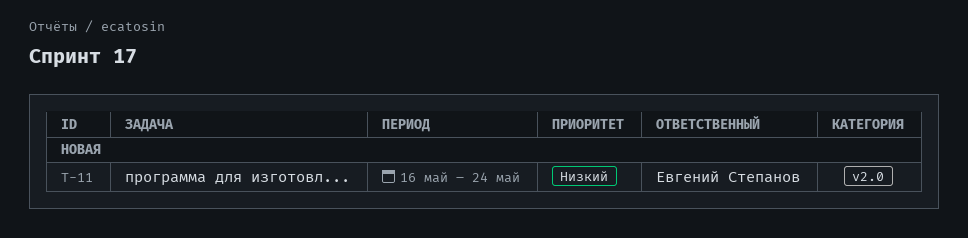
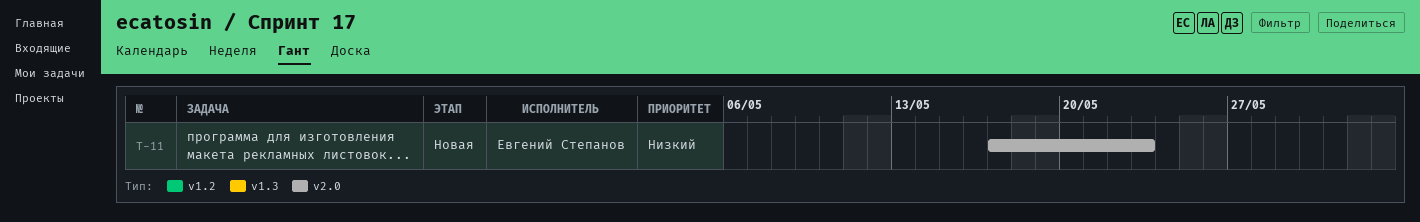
T-11, start: May 16 -> May 17
T-11, due: May 24 -> May 23

